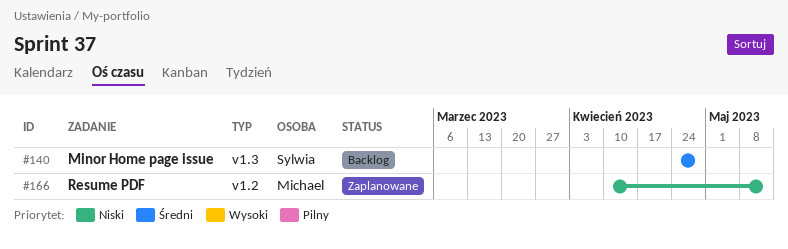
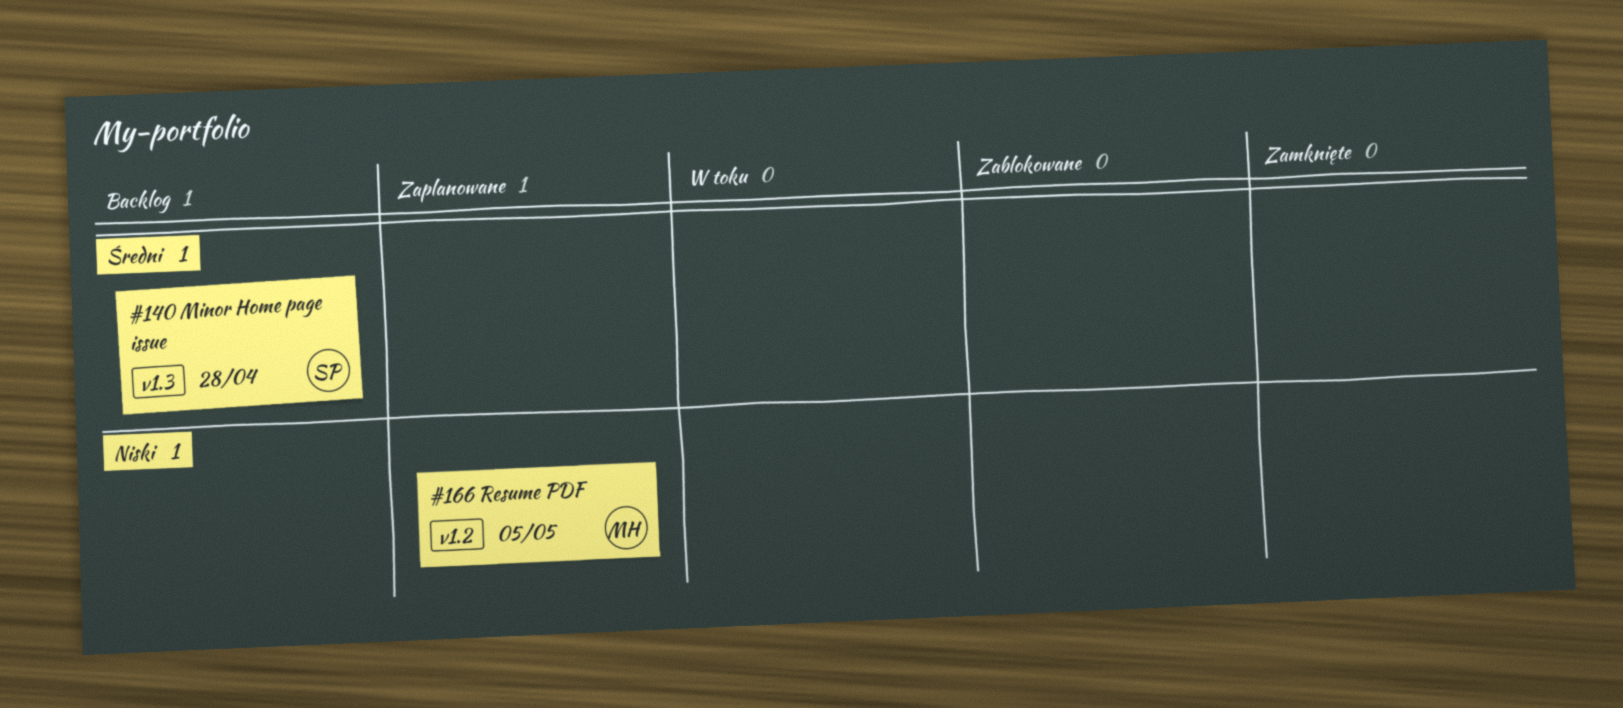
#166, due: May 12 -> May 5

